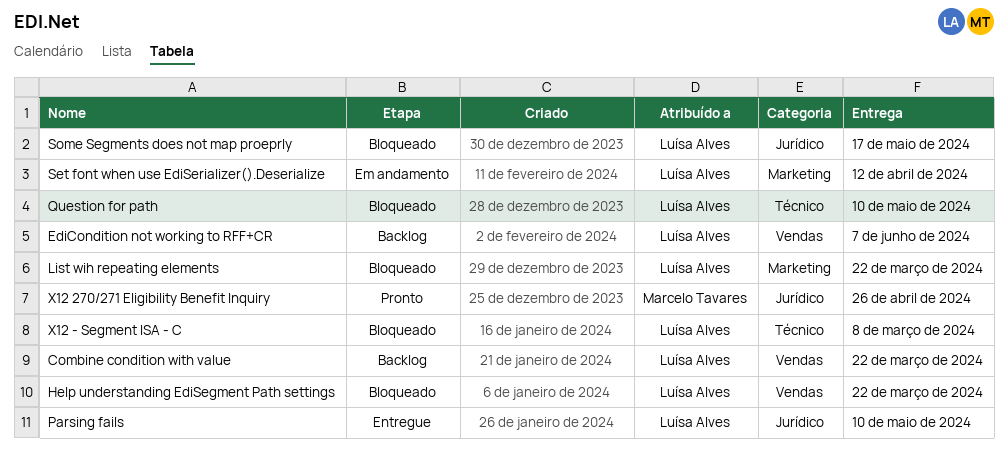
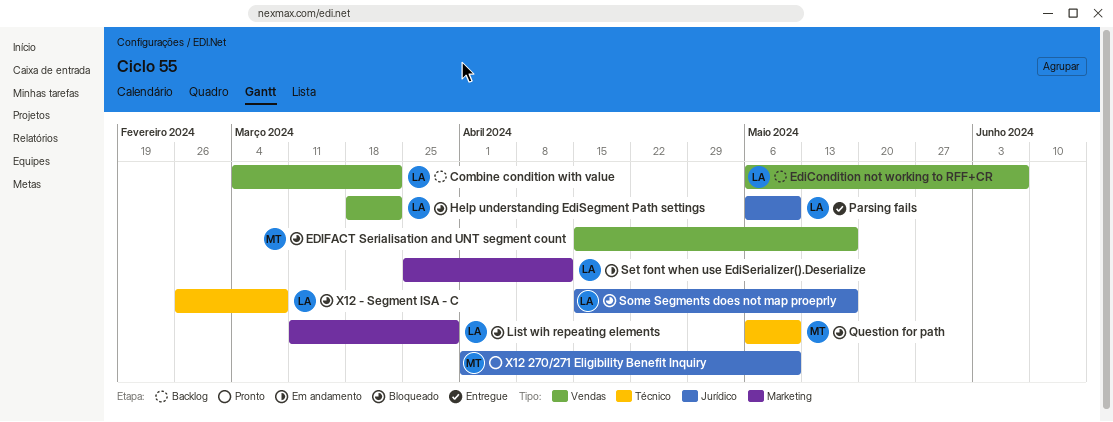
EDIFACT Serialisation and UNT segment count: none -> present
List wih repeating elements, due: Mar 22 -> Mar 29
Question for path, owner: Luísa Alves -> Marcelo Tavares
X12 270/271 Eligibility Benefit Inquiry, due: Apr 26 -> May 10

